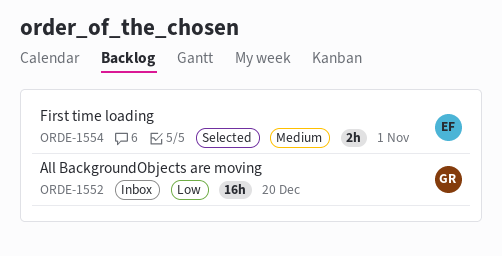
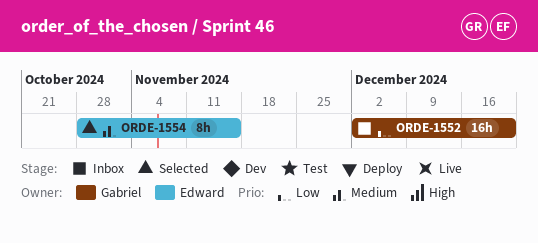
ORDE-1554, estimate: 2h -> 8h
ORDE-1554, due: Nov 1 -> Nov 15

